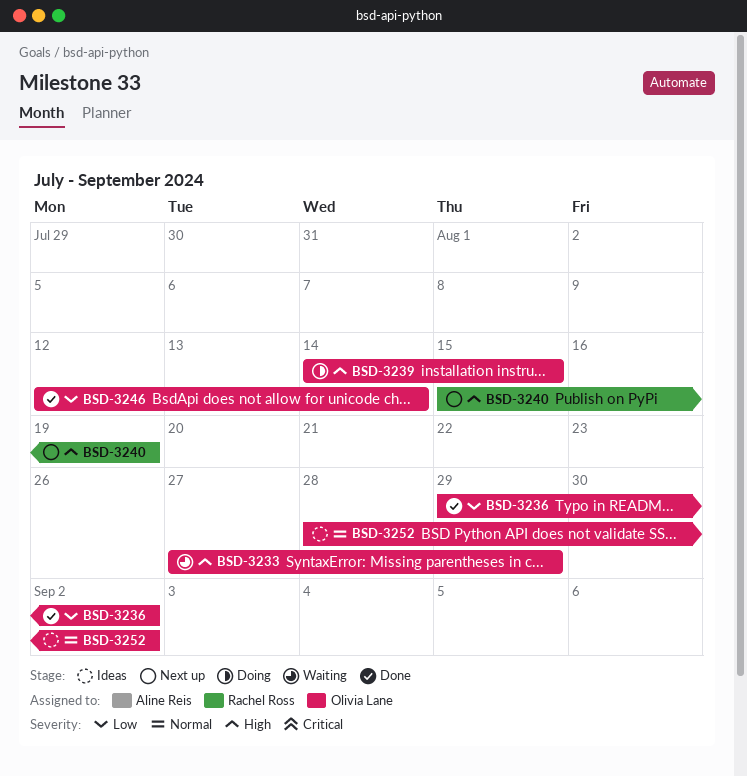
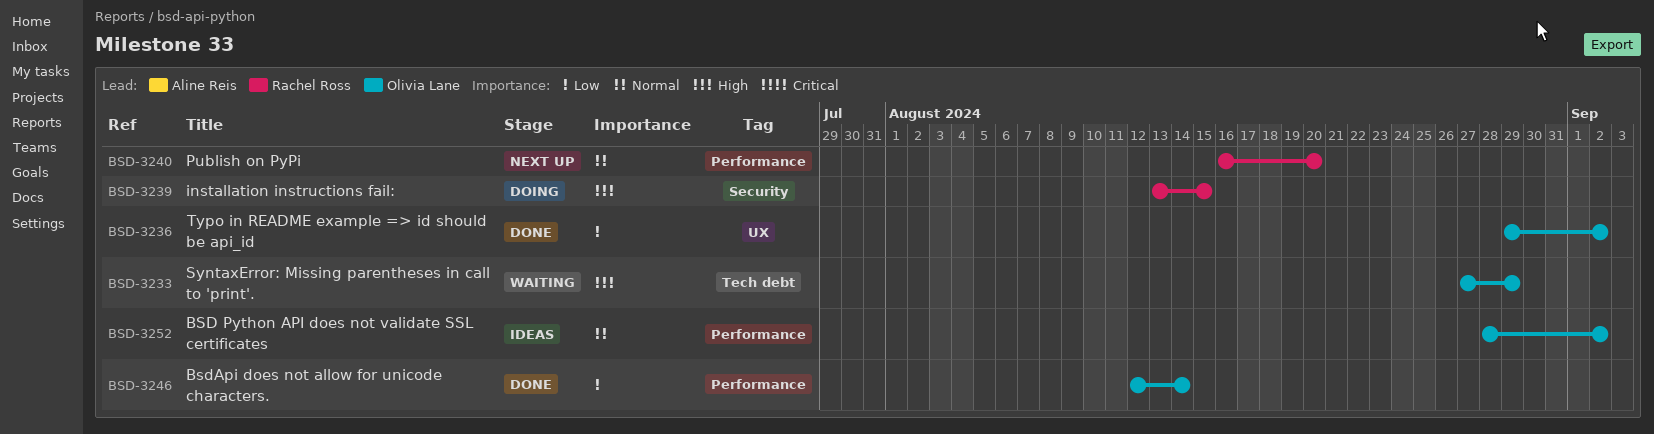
BSD-3239, owner: Olivia Lane -> Rachel Ross
BSD-3239, start: Aug 14 -> Aug 13
BSD-3240, priority: High -> Normal
BSD-3240, start: Aug 15 -> Aug 16
BSD-3240, due: Aug 19 -> Aug 20

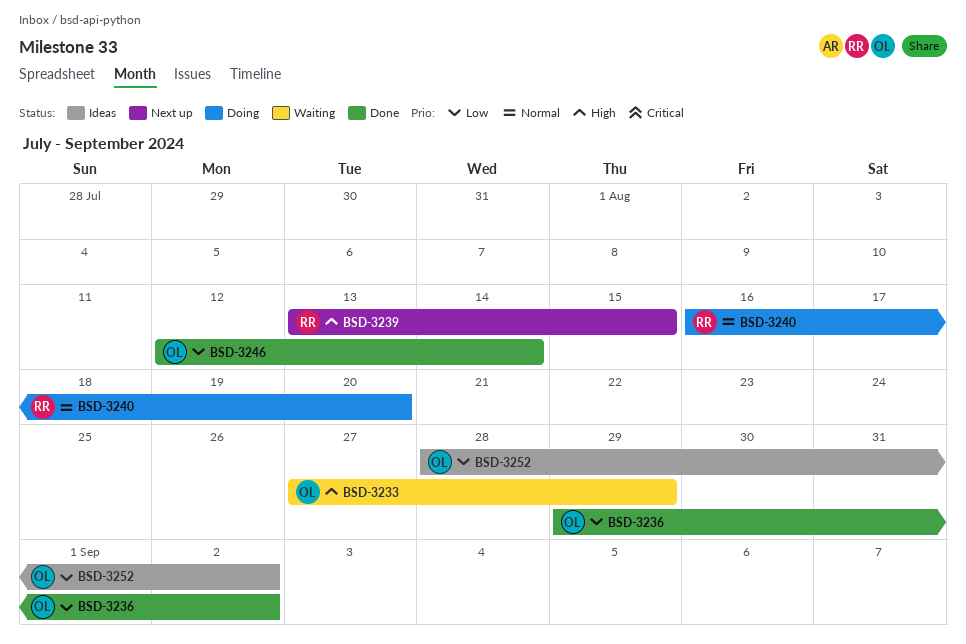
BSD-3239, status: Doing -> Next up
BSD-3240, status: Next up -> Doing
BSD-3252, priority: Normal -> Low

